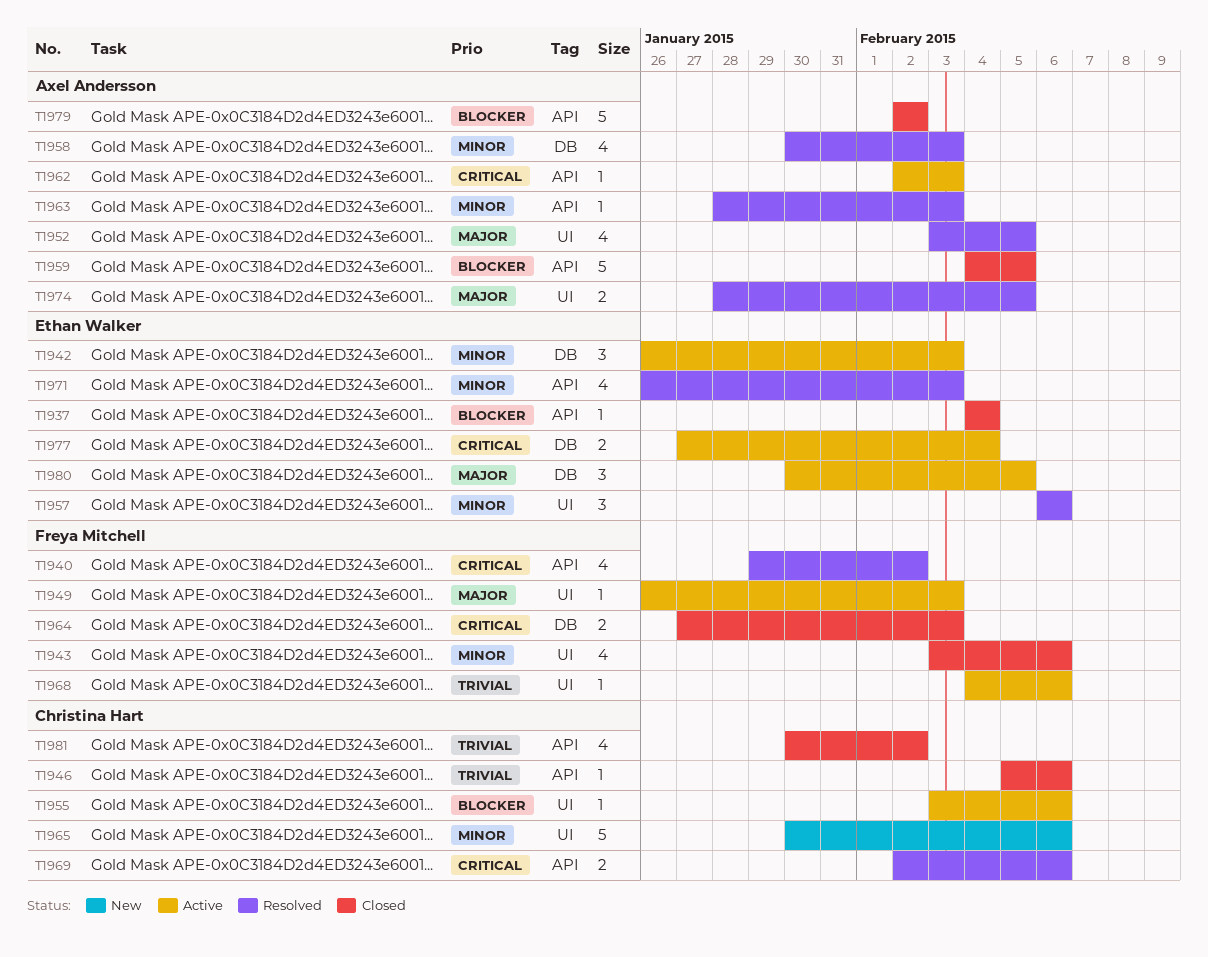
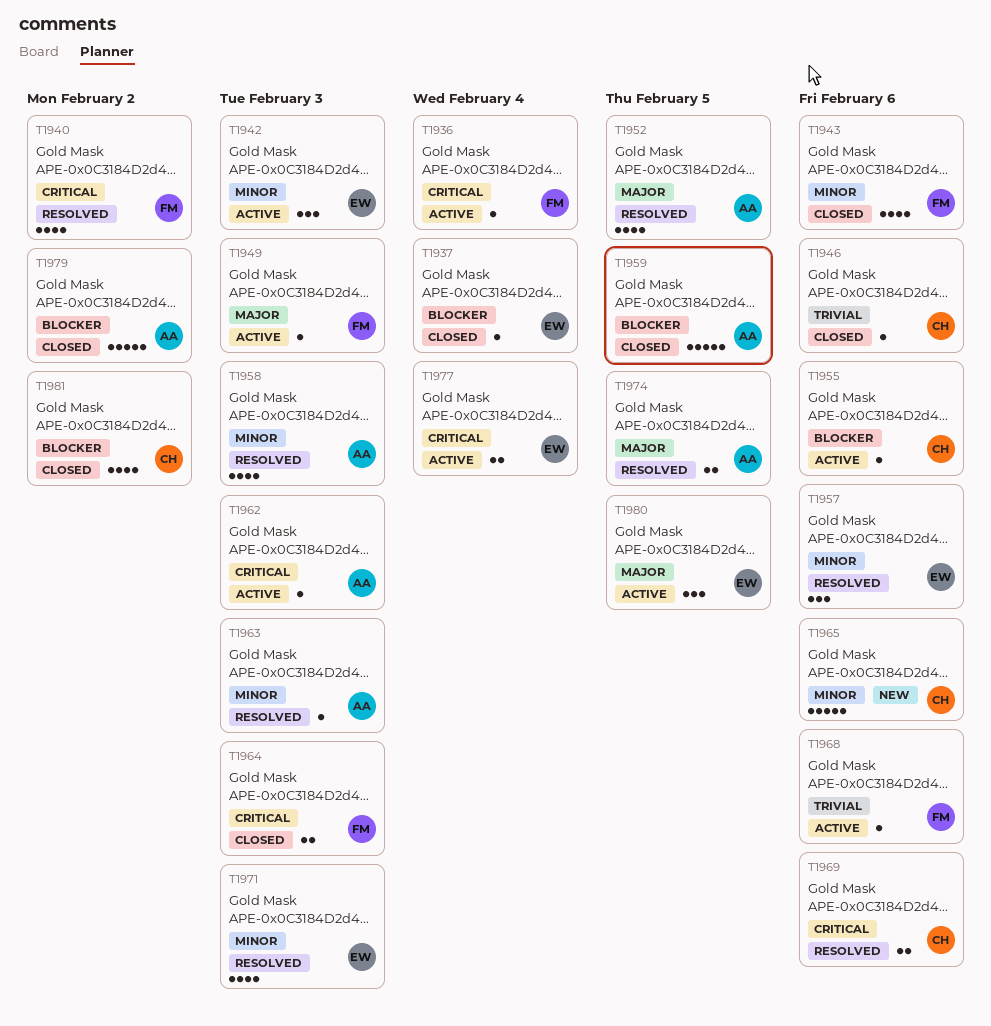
T1936: none -> present
T1981, priority: Trivial -> Blocker

